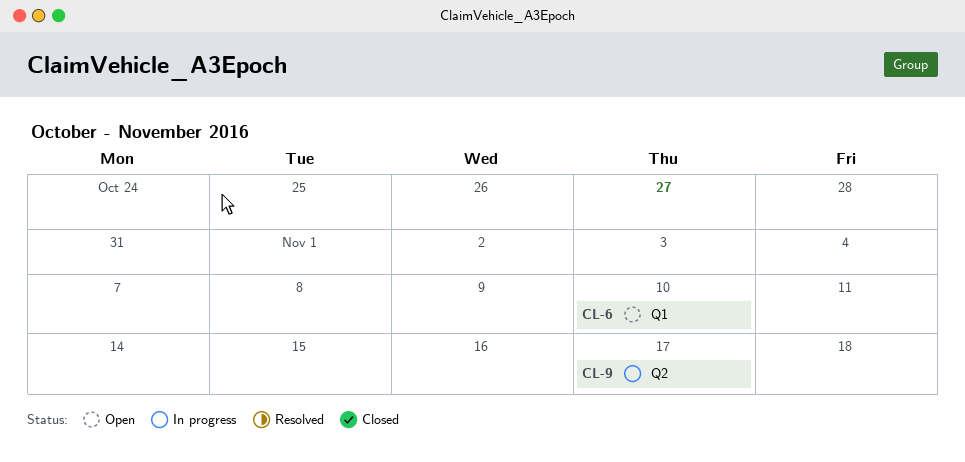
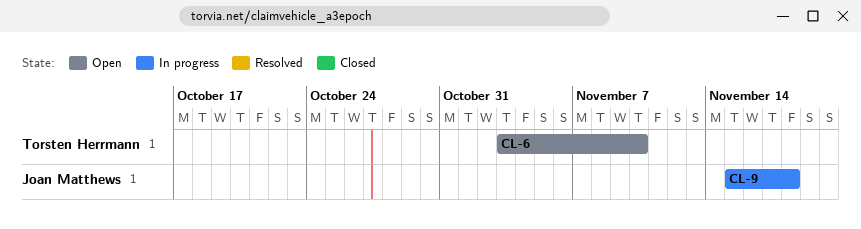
CL-9, due: Nov 17 -> Nov 18

